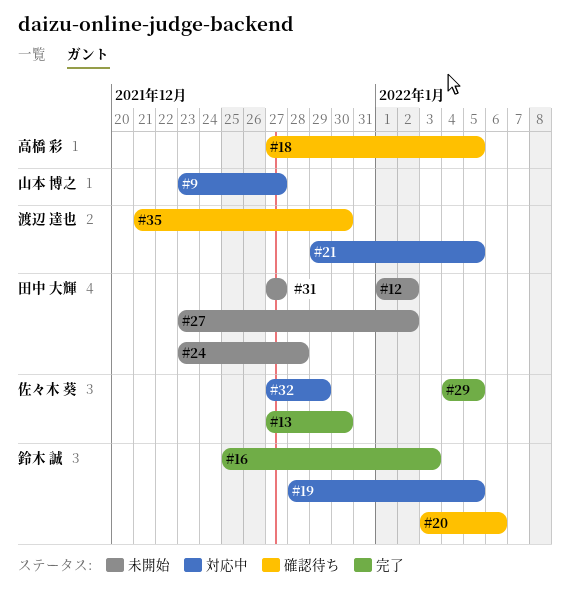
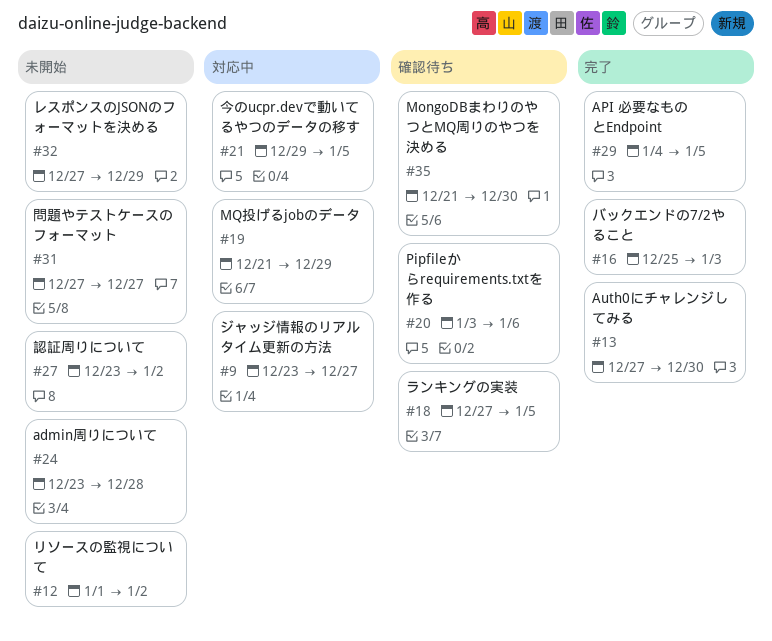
#19, start: Dec 28 -> Dec 21
#19, due: Jan 5 -> Dec 29
#32, status: 対応中 -> 未開始

